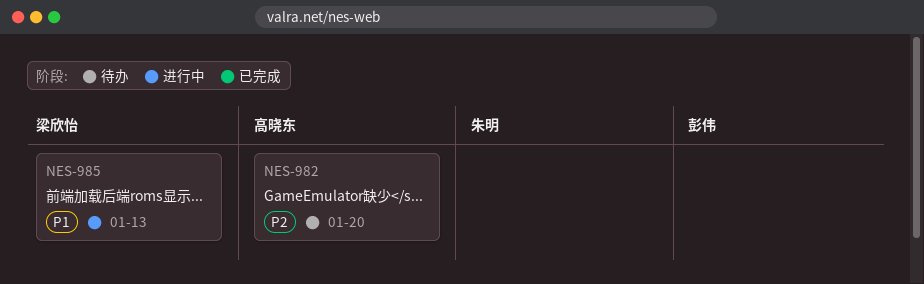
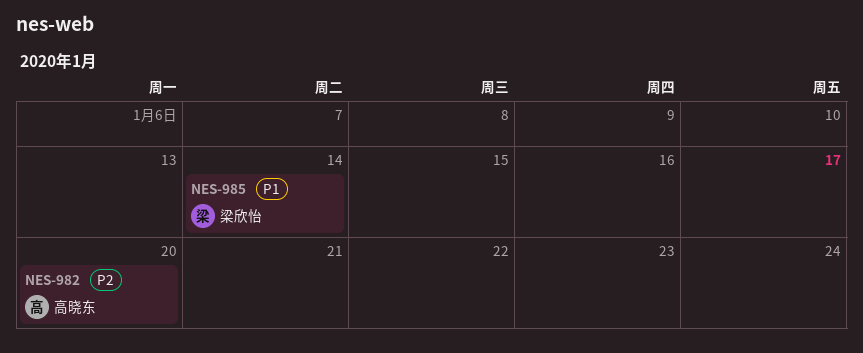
NES-985, due: Jan 13 -> Jan 14

